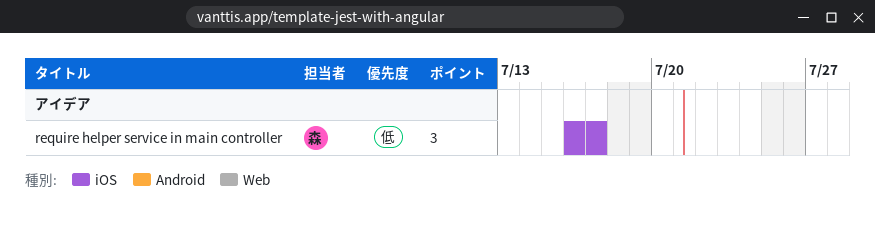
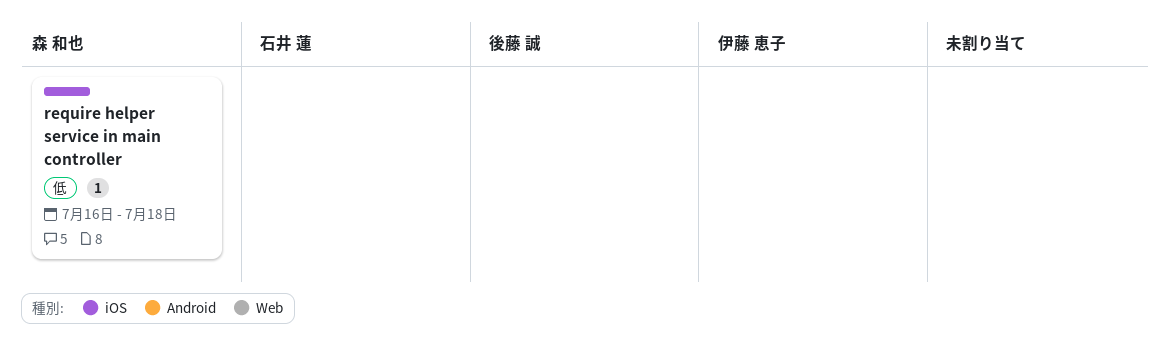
require helper service in main controller, estimate: 3 -> 1
require helper service in main controller, due: Jul 17 -> Jul 18

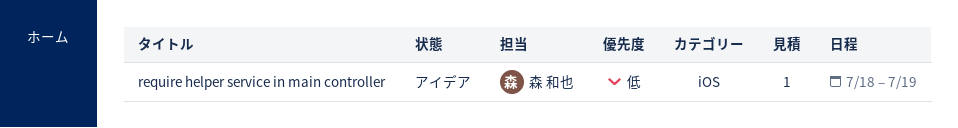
require helper service in main controller, start: Jul 16 -> Jul 18
require helper service in main controller, due: Jul 18 -> Jul 19

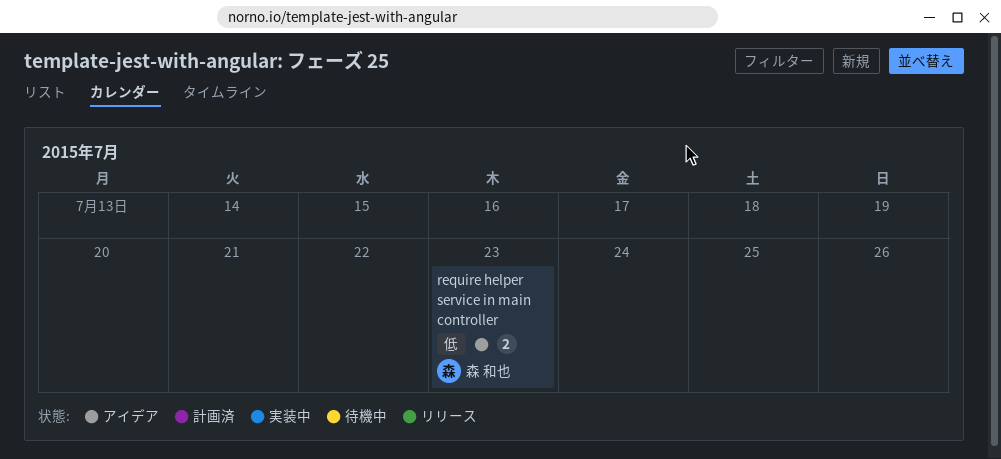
require helper service in main controller, estimate: 1 -> 2
require helper service in main controller, due: Jul 19 -> Jul 23

